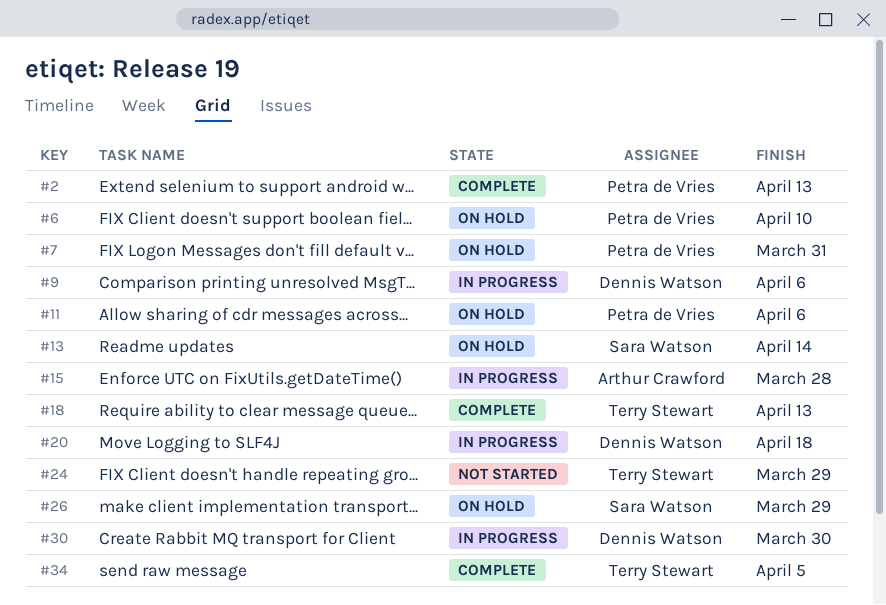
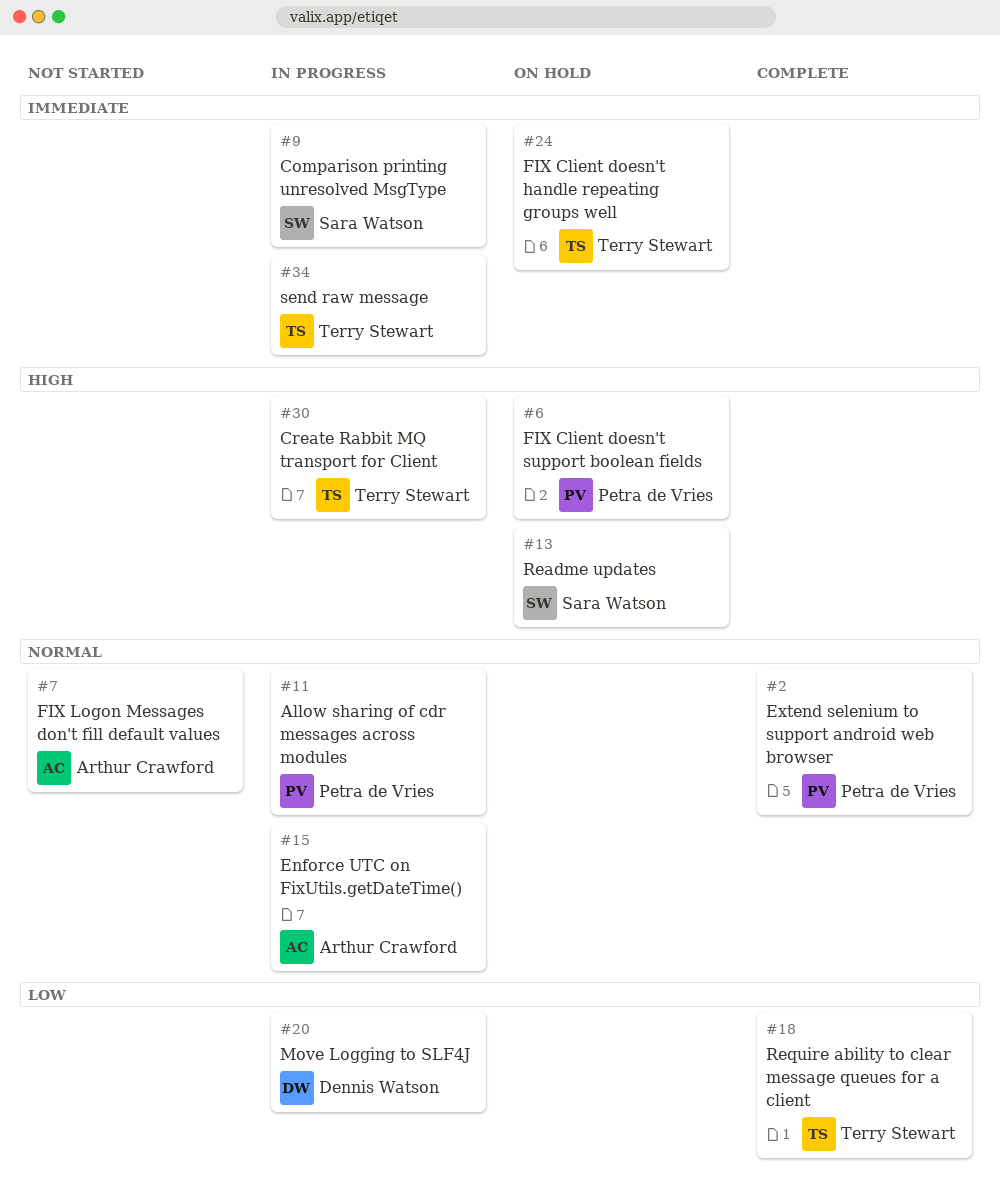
#7, status: On hold -> Not started
#7, owner: Petra de Vries -> Arthur Crawford
#9, owner: Dennis Watson -> Sara Watson
#11, status: On hold -> In progress
#24, status: Not started -> On hold
#26: present -> none
#30, owner: Dennis Watson -> Terry Stewart
#34, status: Complete -> In progress

